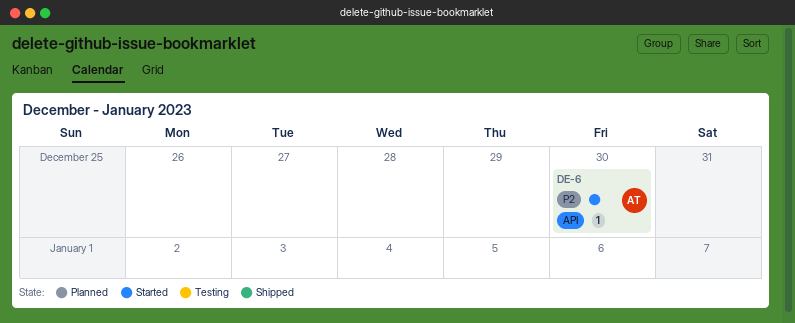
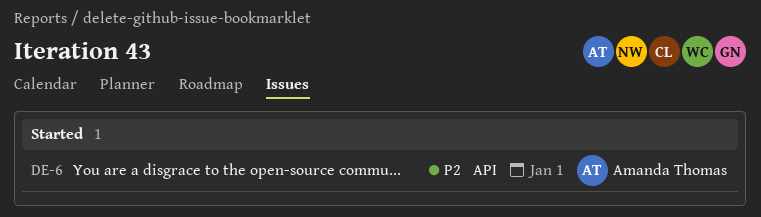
DE-6, due: Dec 30 -> Jan 1

